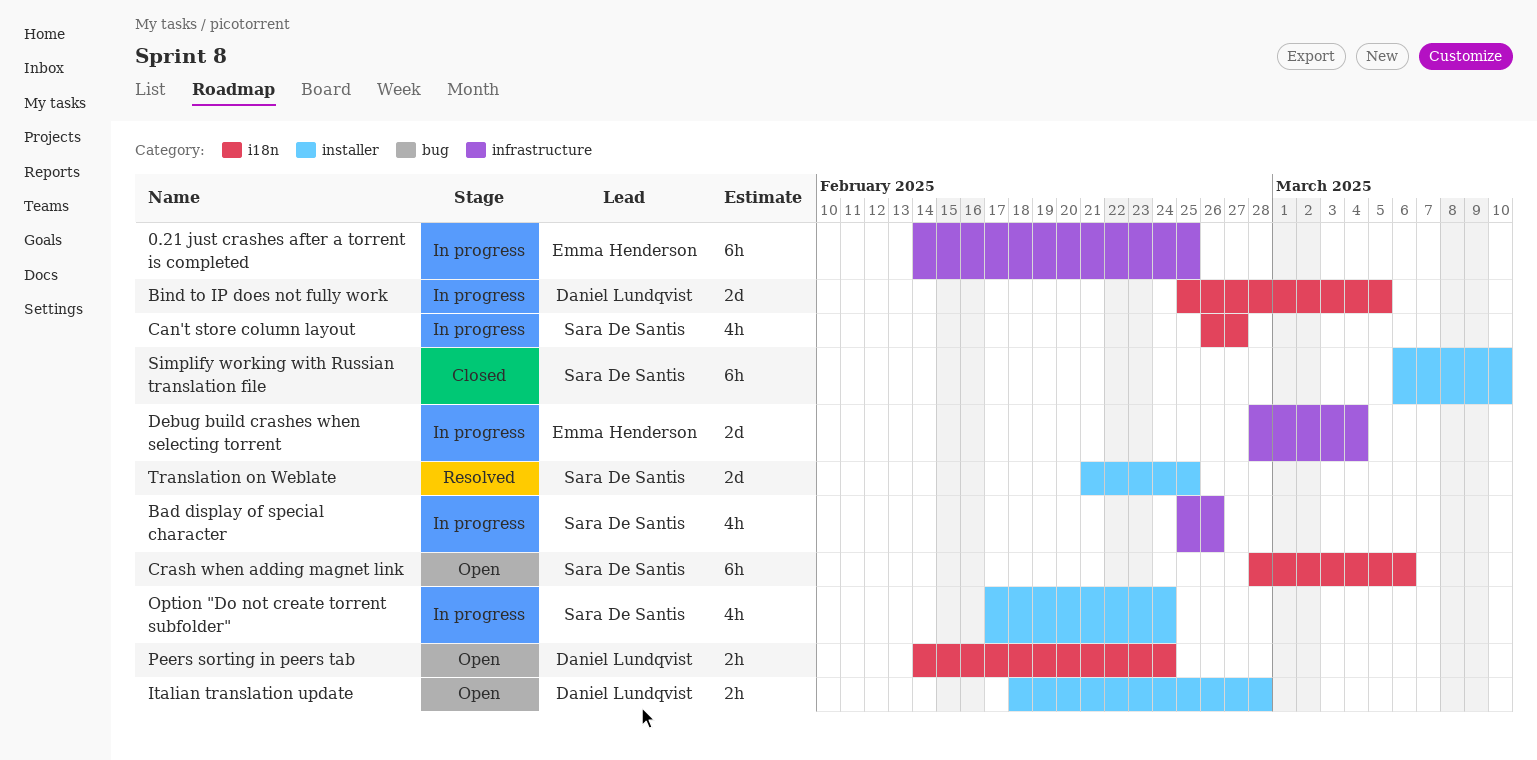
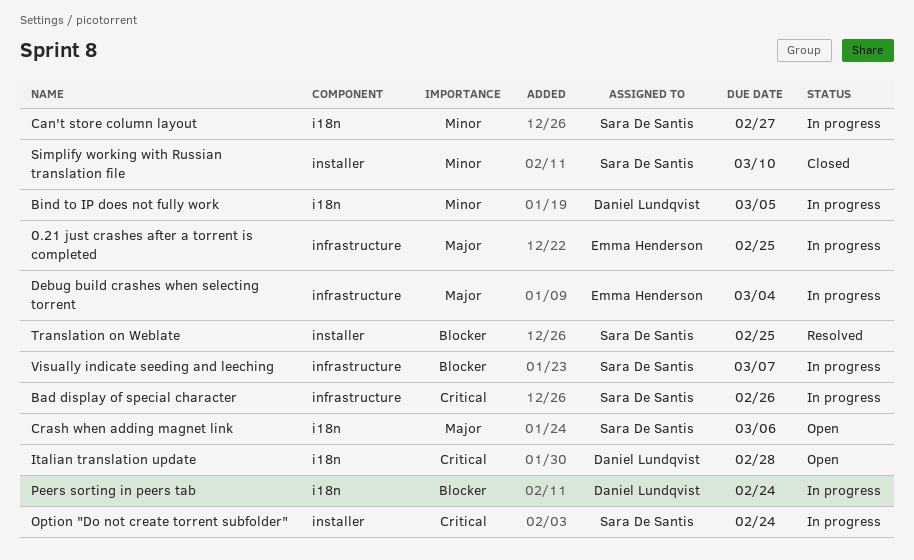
Italian translation update, label: installer -> i18n
Peers sorting in peers tab, status: Open -> In progress
Visually indicate seeding and leeching: none -> present

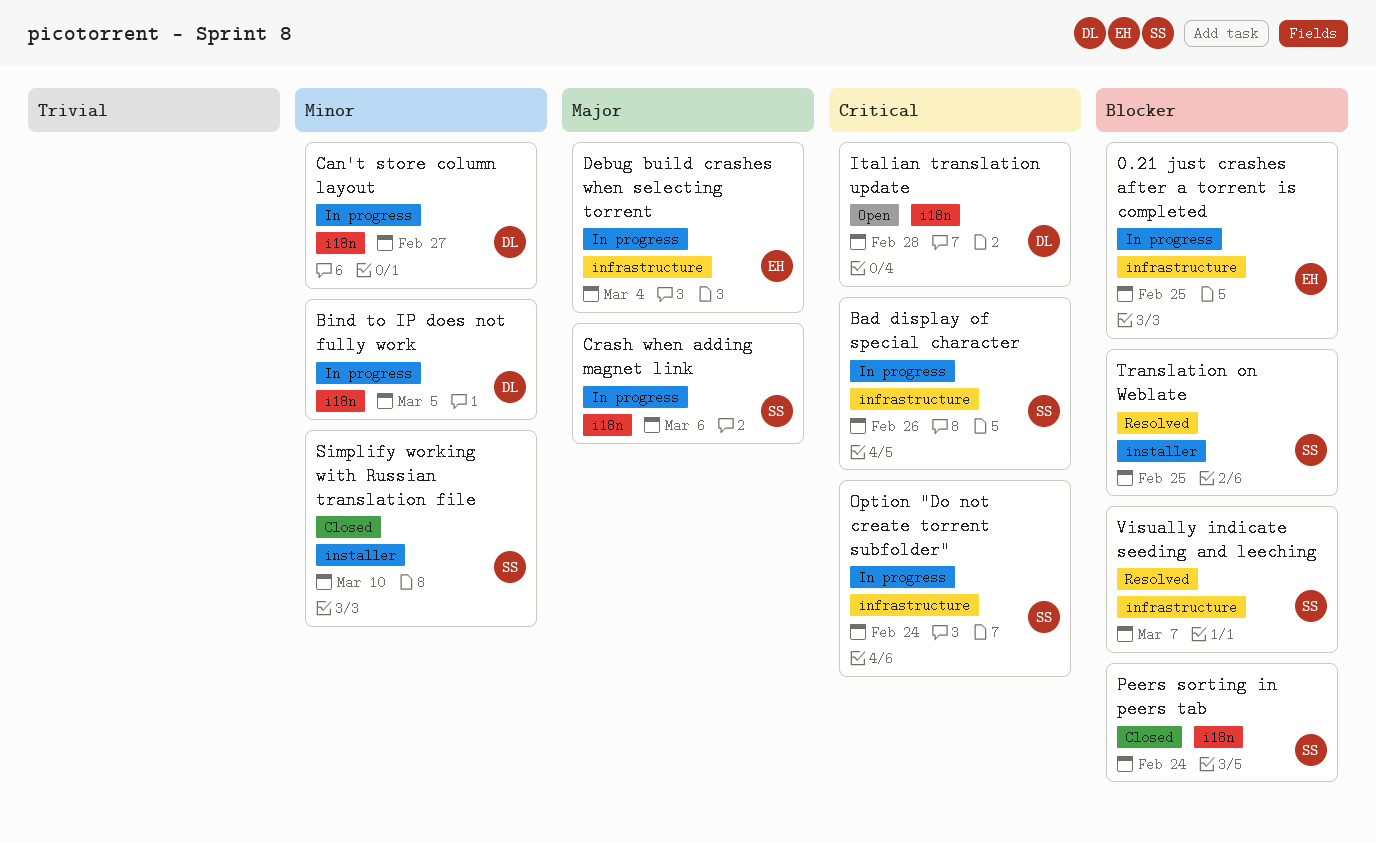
0.21 just crashes after a torrent is completed, priority: Major -> Blocker
Can't store column layout, owner: Sara De Santis -> Daniel Lundqvist
Crash when adding magnet link, status: Open -> In progress
Option "Do not create torrent subfolder", label: installer -> infrastructure
Peers sorting in peers tab, status: In progress -> Closed
Peers sorting in peers tab, owner: Daniel Lundqvist -> Sara De Santis
Visually indicate seeding and leeching, status: In progress -> Resolved

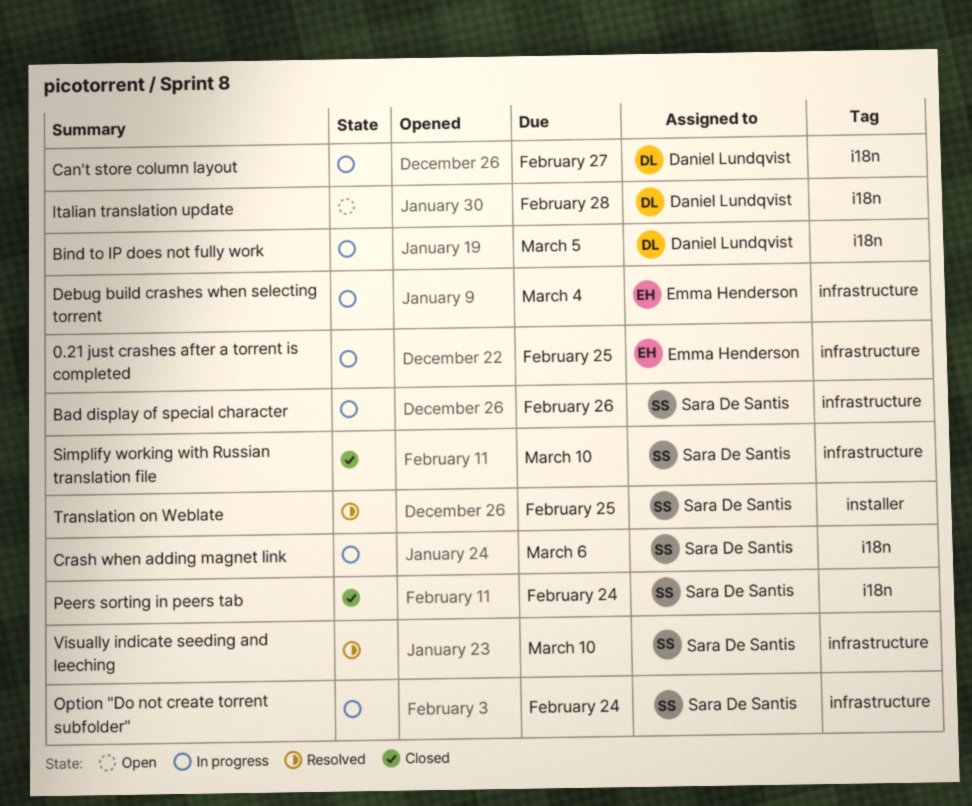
Simplify working with Russian translation file, label: installer -> infrastructure
Visually indicate seeding and leeching, due: Mar 7 -> Mar 10

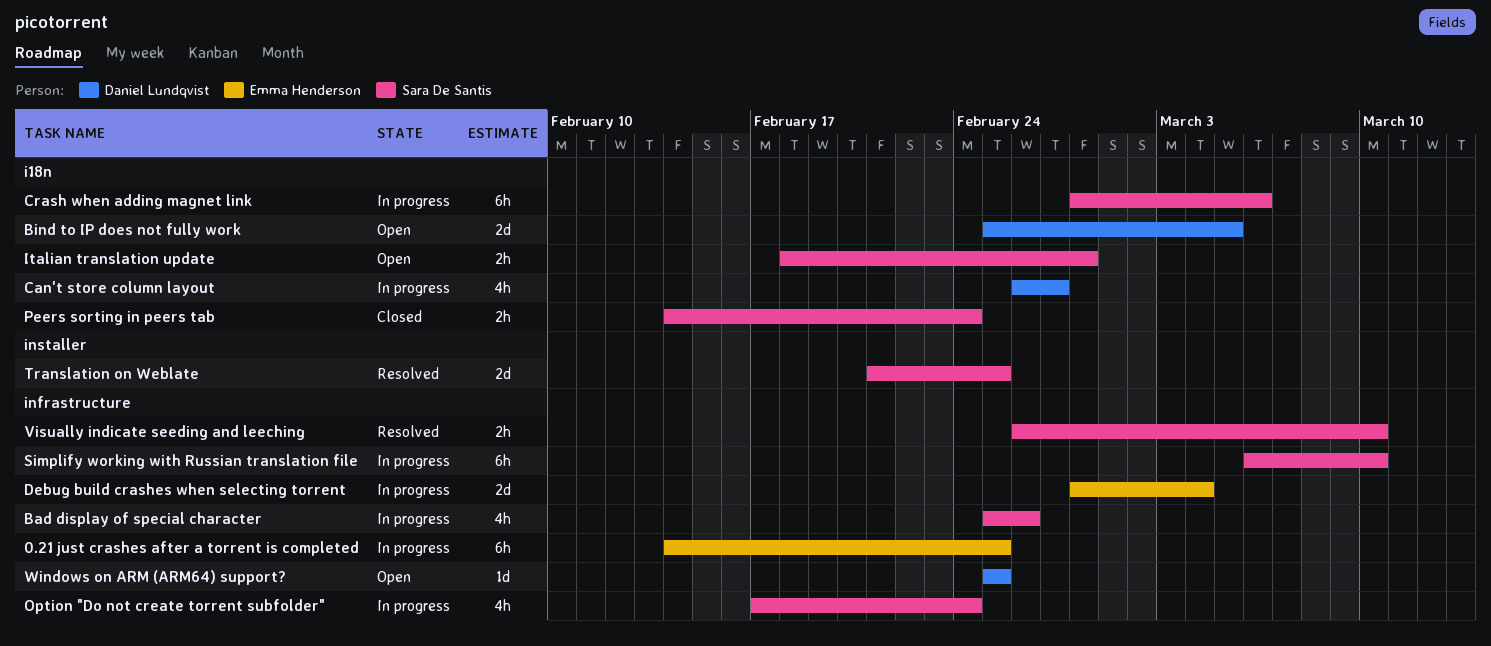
Bind to IP does not fully work, status: In progress -> Open
Italian translation update, owner: Daniel Lundqvist -> Sara De Santis
Simplify working with Russian translation file, status: Closed -> In progress
Windows on ARM (ARM64) support?: none -> present

